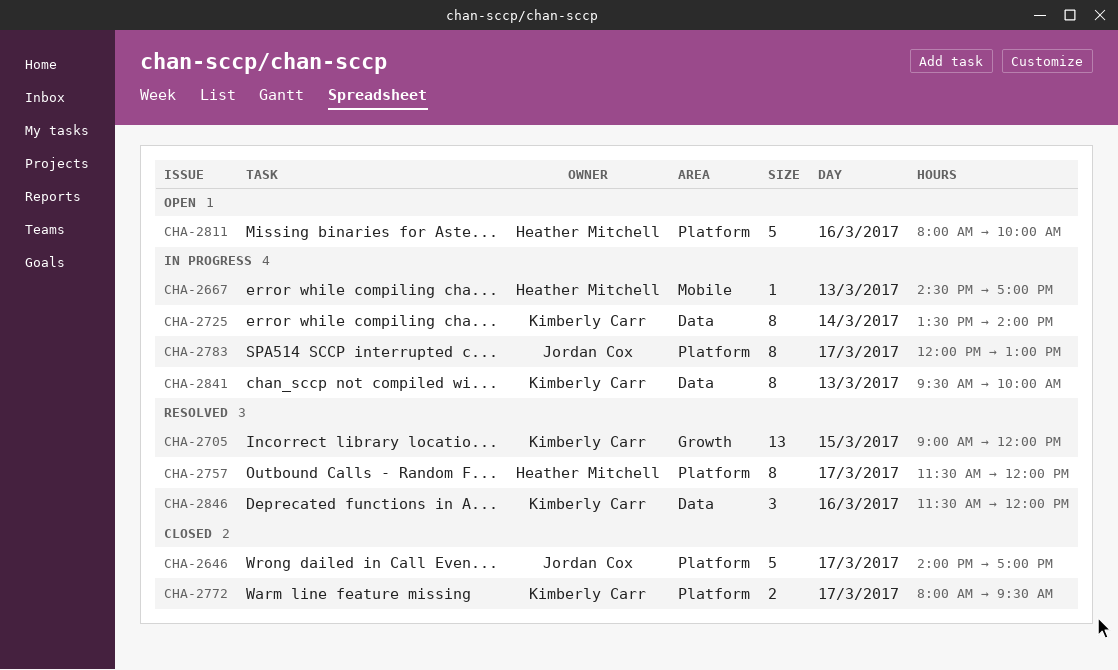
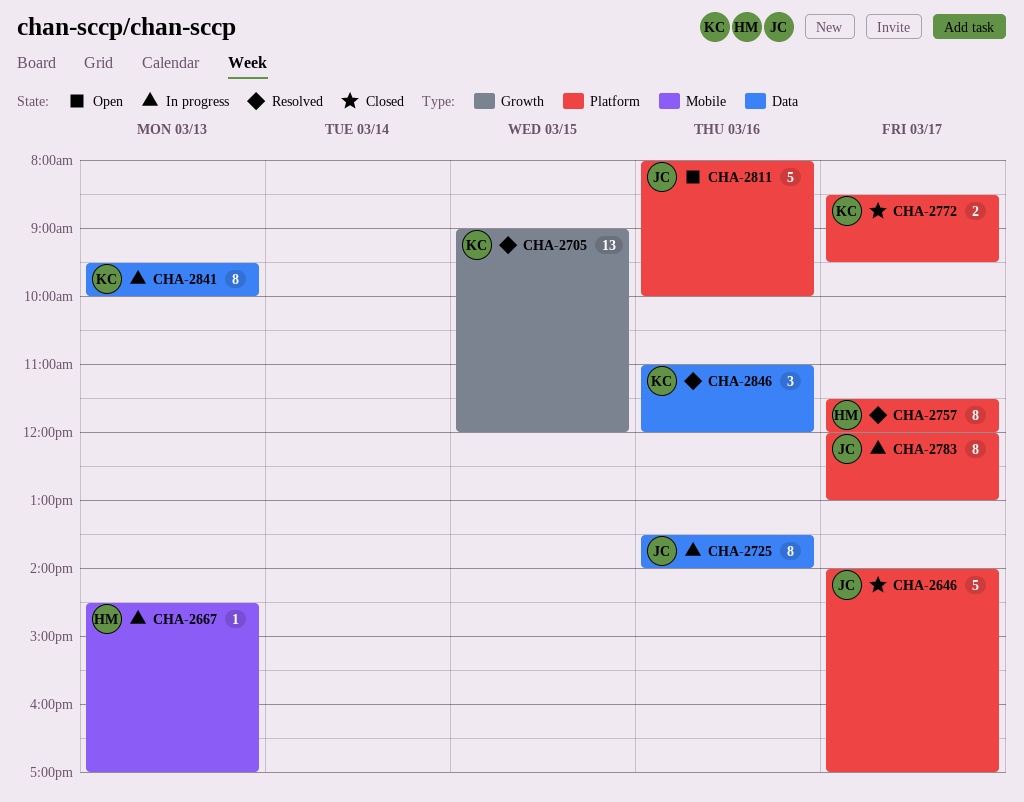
CHA-2725, owner: Kimberly Carr -> Jordan Cox
CHA-2725, day: Mar 14 -> Mar 16
CHA-2772, begins: 08:00 -> 08:30
CHA-2811, owner: Heather Mitchell -> Jordan Cox
CHA-2846, begins: 11:30 -> 11:00

